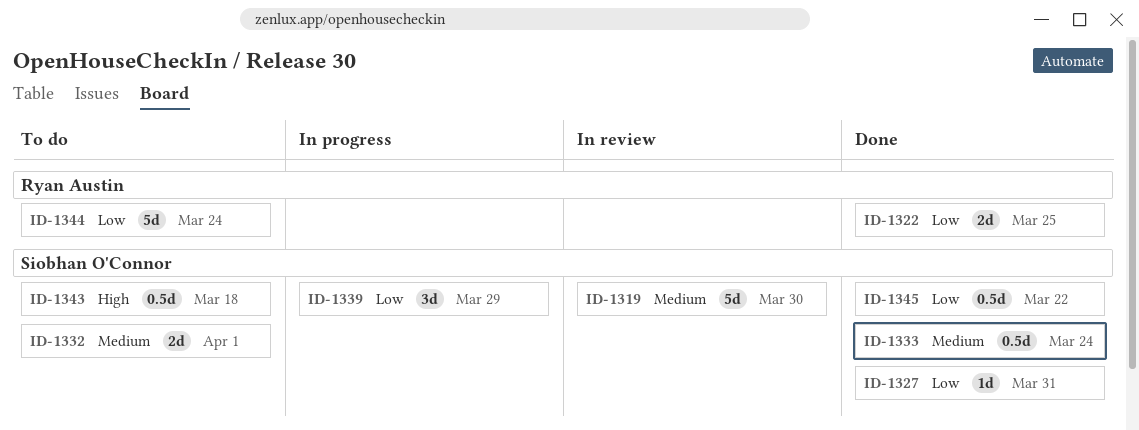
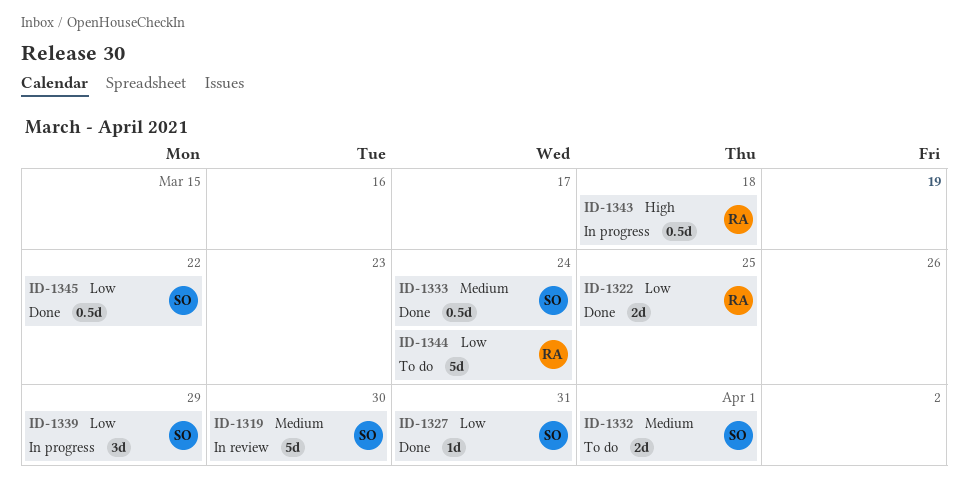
ID-1343, status: To do -> In progress
ID-1343, owner: Siobhan O'Connor -> Ryan Austin

